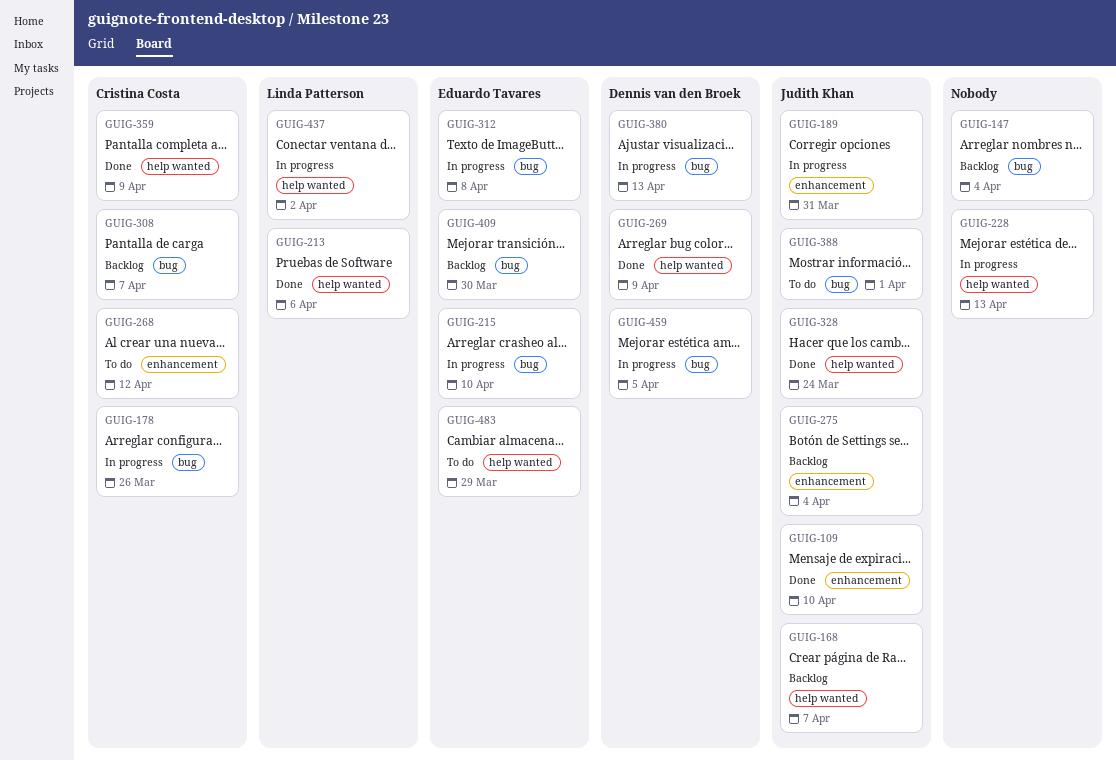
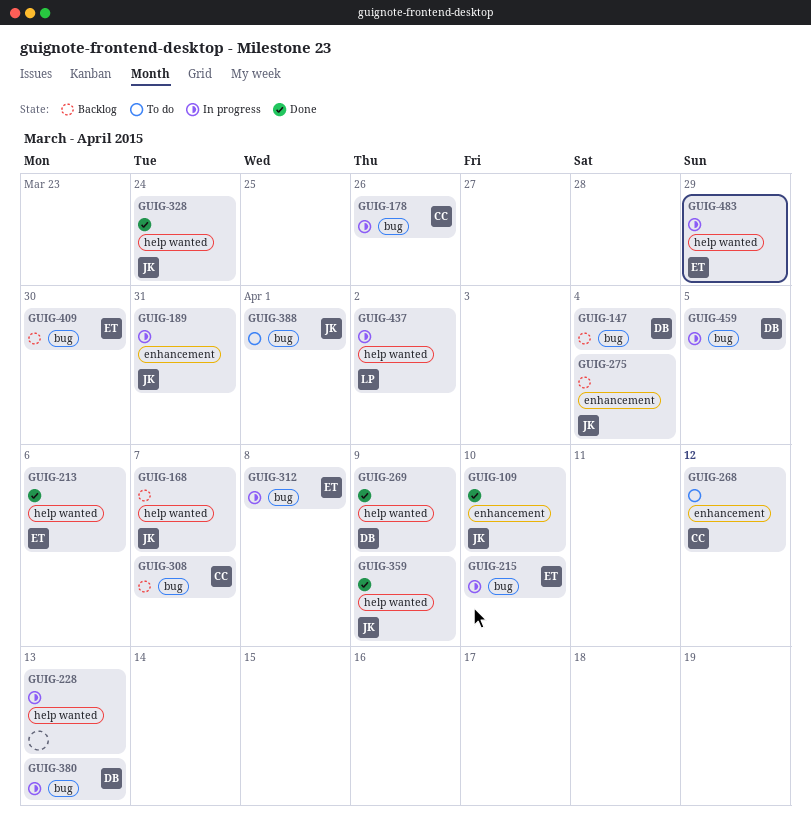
GUIG-147, owner: none -> Dennis van den Broek
GUIG-213, owner: Linda Patterson -> Eduardo Tavares
GUIG-359, owner: Cristina Costa -> Judith Khan
GUIG-483, status: To do -> In progress

